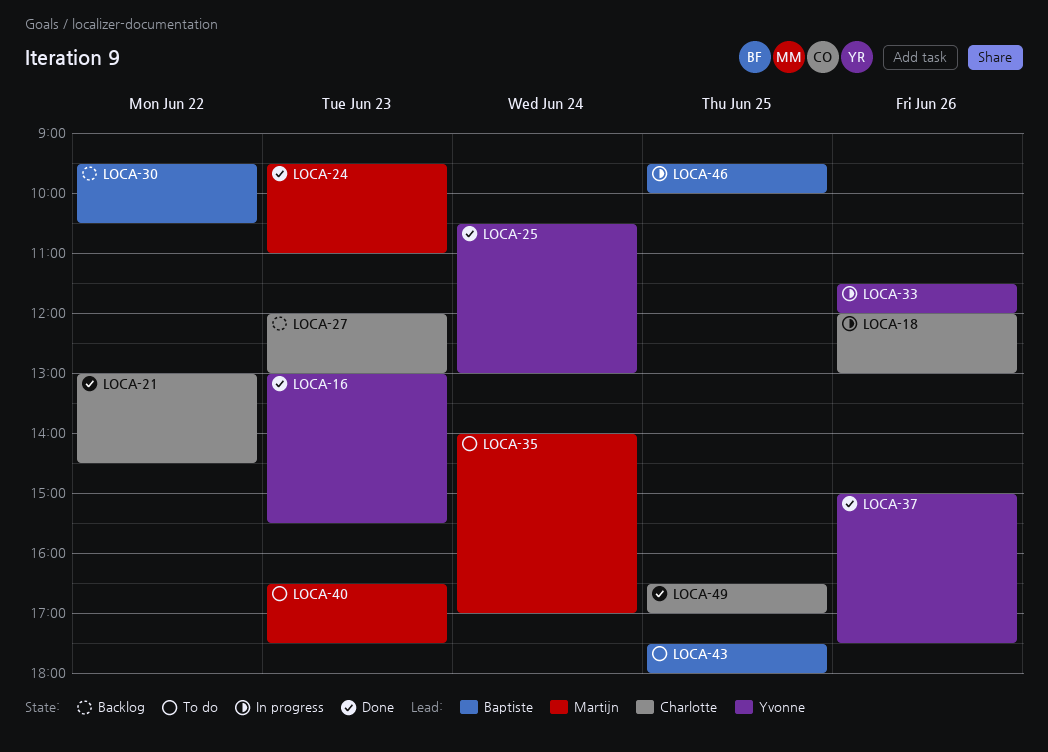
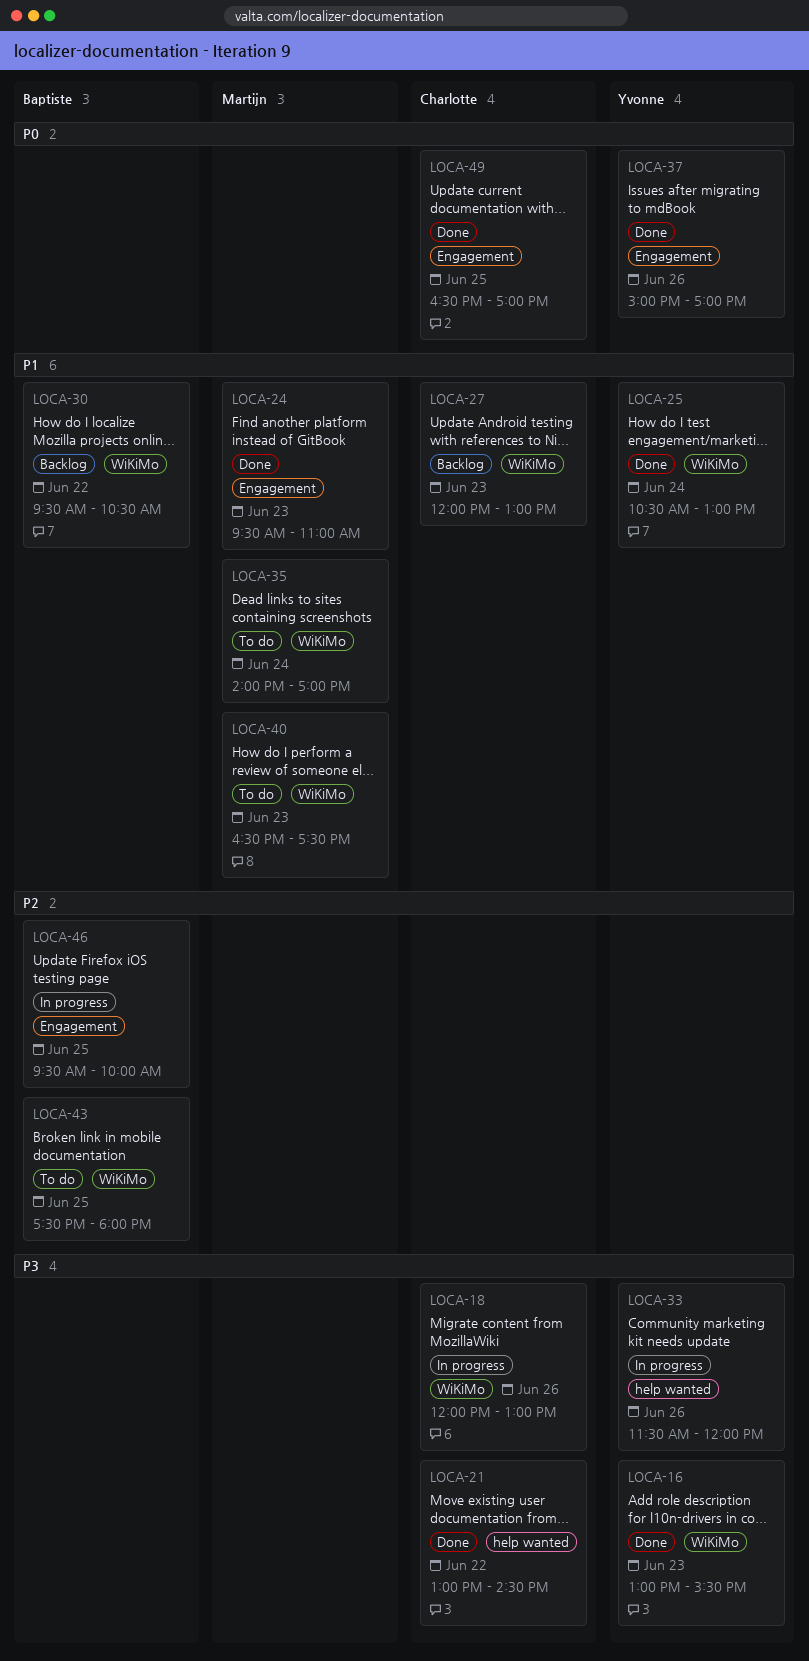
LOCA-37, ends: 17:30 -> 17:00

